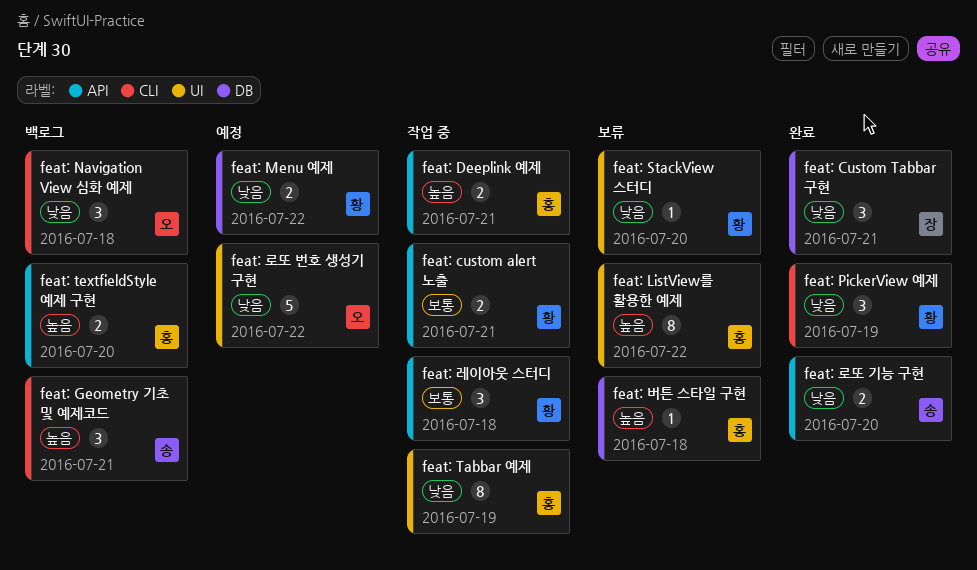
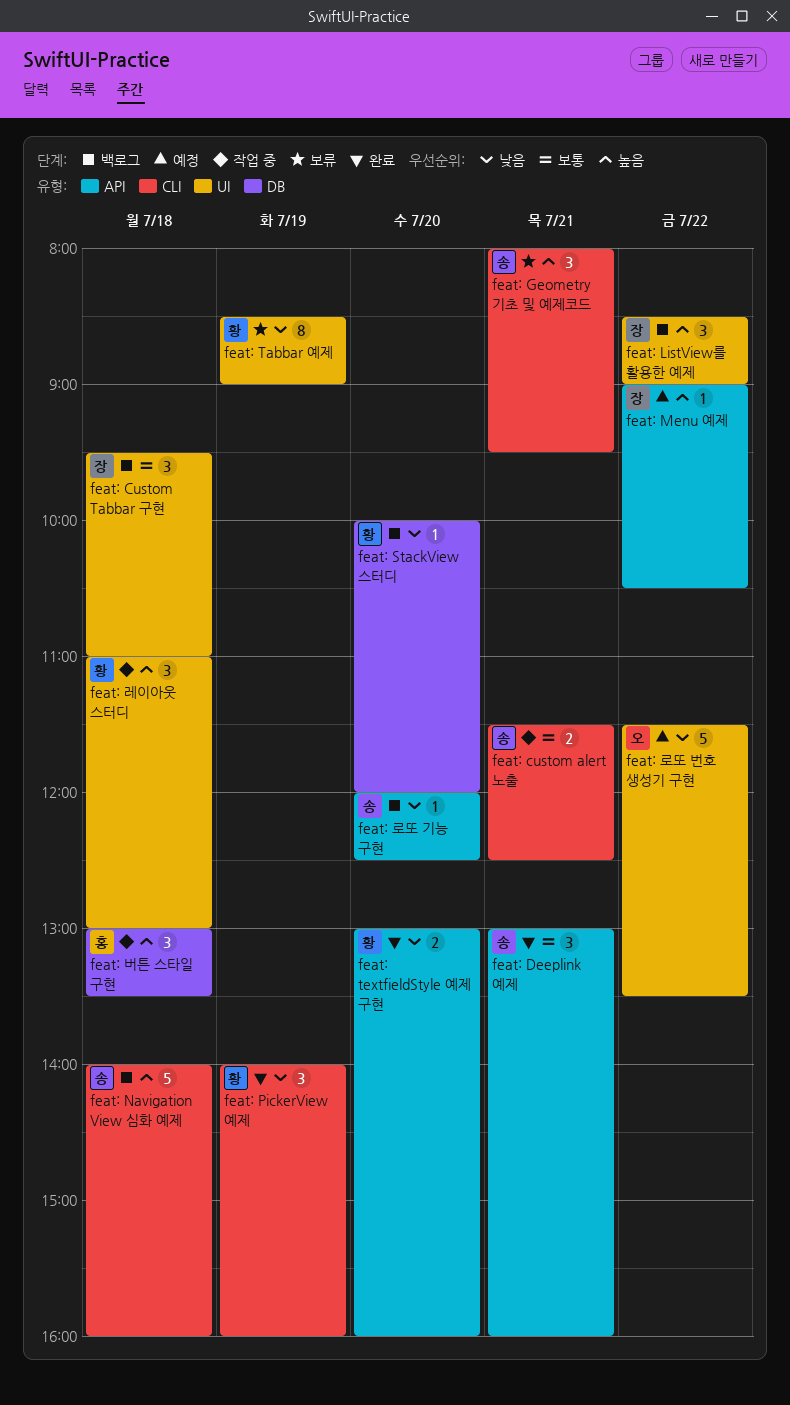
feat: custom alert 노출, owner: 황 -> 송
feat: custom alert 노출, label: API -> CLI
feat: Custom Tabbar 구현, status: 완료 -> 백로그
feat: Custom Tabbar 구현, priority: 낮음 -> 보통
feat: Custom Tabbar 구현, label: DB -> UI
feat: Custom Tabbar 구현, day: Jul 21 -> Jul 18
feat: Deeplink 예제, status: 작업 중 -> 완료
feat: Deeplink 예제, owner: 홍 -> 송
feat: Deeplink 예제, priority: 높음 -> 보통
feat: Deeplink 예제, estimate: 2 -> 3
feat: Geometry 기초 및 예제코드, status: 백로그 -> 보류
feat: ListView를 활용한 예제, status: 보류 -> 백로그
feat: ListView를 활용한 예제, owner: 홍 -> 장
feat: ListView를 활용한 예제, estimate: 8 -> 3
feat: Menu 예제, owner: 황 -> 장
feat: Menu 예제, priority: 낮음 -> 높음
feat: Menu 예제, label: DB -> API
feat: Menu 예제, estimate: 2 -> 1
feat: Navigation View 심화 예제, owner: 오 -> 송
feat: Navigation View 심화 예제, priority: 낮음 -> 높음
feat: Navigation View 심화 예제, estimate: 3 -> 5
feat: StackView 스터디, status: 보류 -> 백로그
feat: StackView 스터디, label: UI -> DB
feat: Tabbar 예제, status: 작업 중 -> 보류
feat: Tabbar 예제, owner: 홍 -> 황
feat: textfieldStyle 예제 구현, status: 백로그 -> 완료
feat: textfieldStyle 예제 구현, owner: 홍 -> 황
feat: textfieldStyle 예제 구현, priority: 높음 -> 낮음
feat: 레이아웃 스터디, priority: 보통 -> 높음
feat: 레이아웃 스터디, label: API -> UI
feat: 로또 기능 구현, status: 완료 -> 백로그
feat: 로또 기능 구현, estimate: 2 -> 1
feat: 버튼 스타일 구현, status: 보류 -> 작업 중
feat: 버튼 스타일 구현, estimate: 1 -> 3

